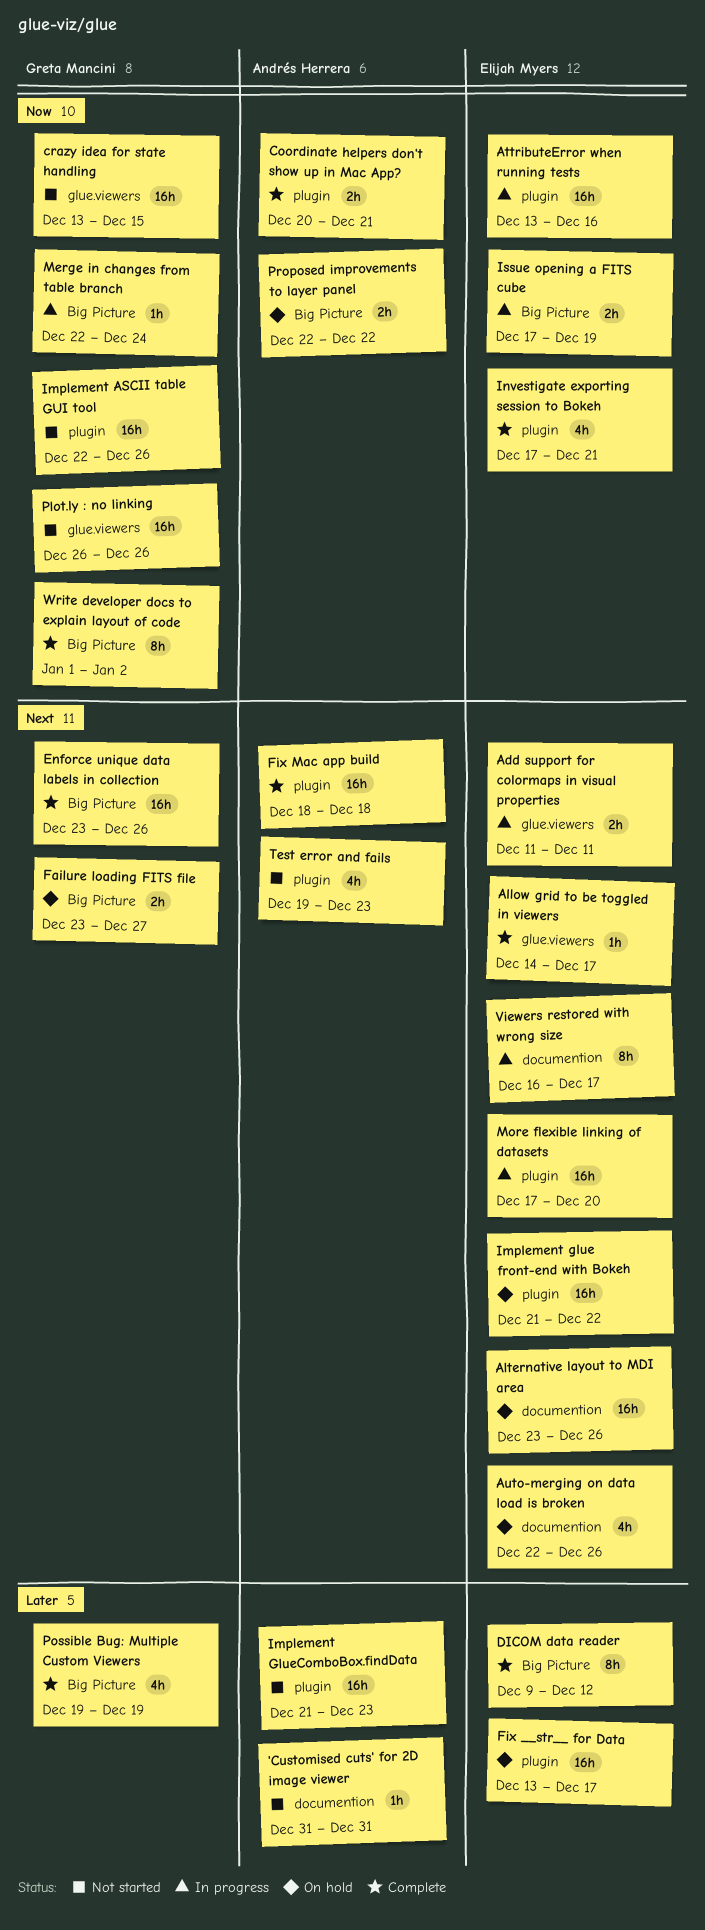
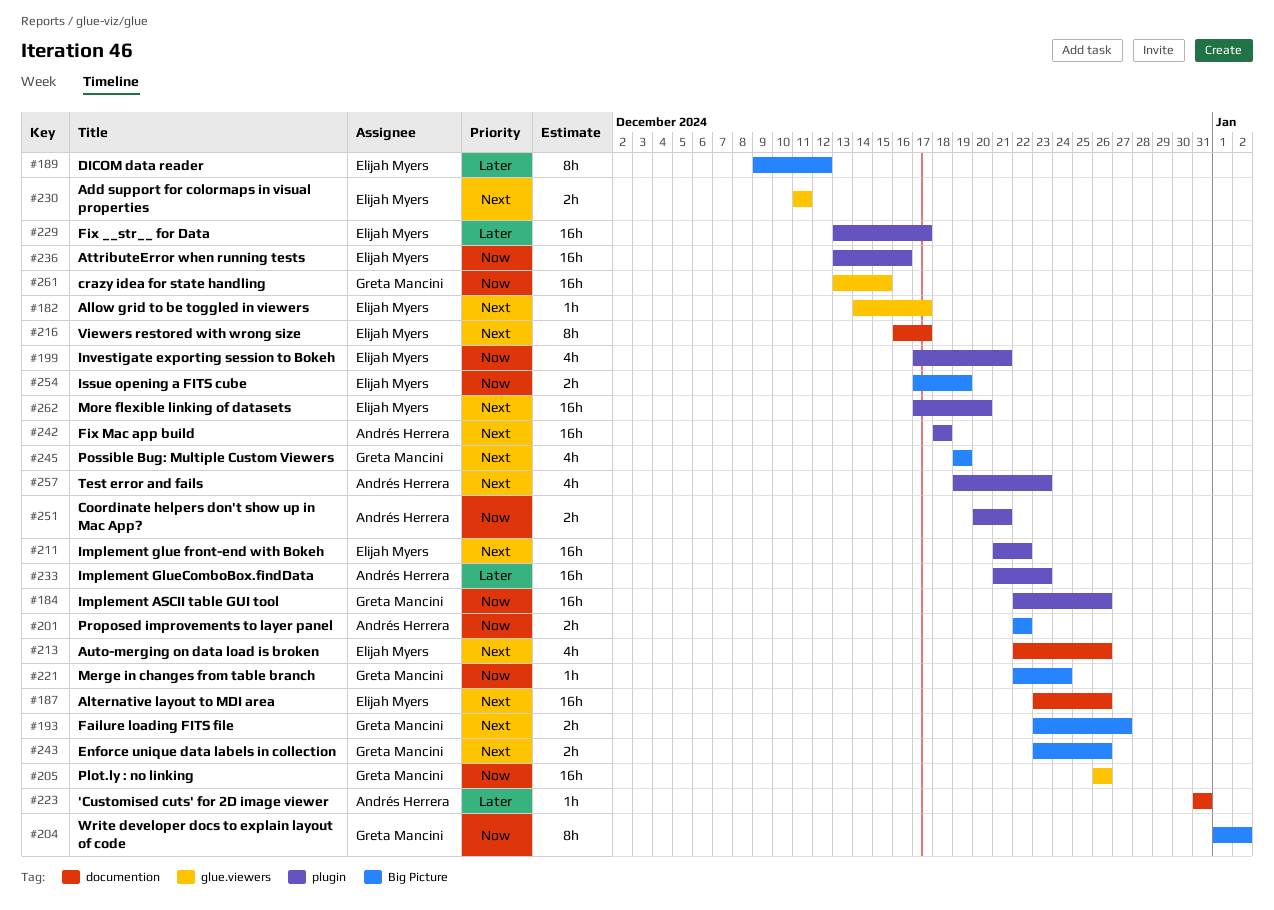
Enforce unique data labels in collection, estimate: 16h -> 2h
Possible Bug: Multiple Custom Viewers, priority: Later -> Next

